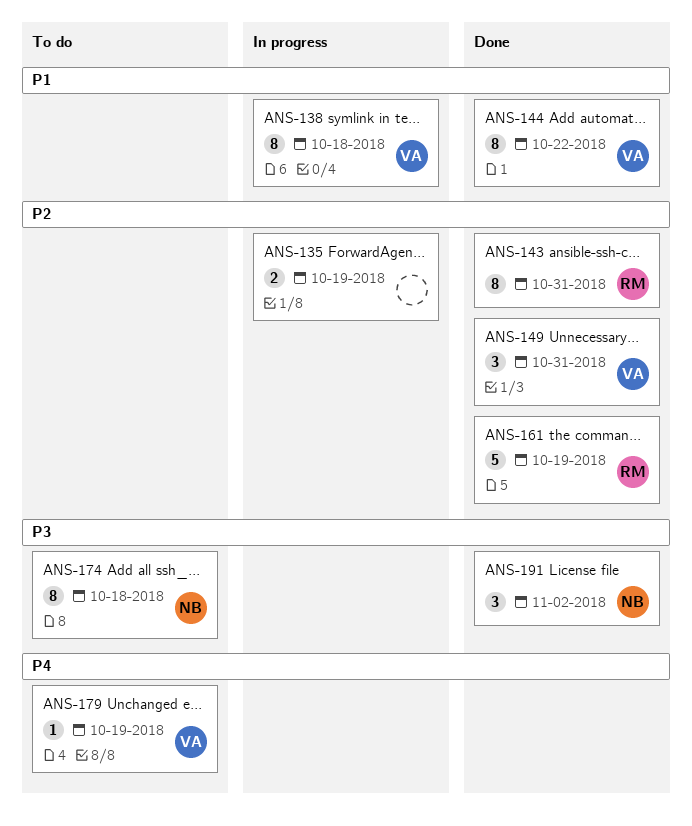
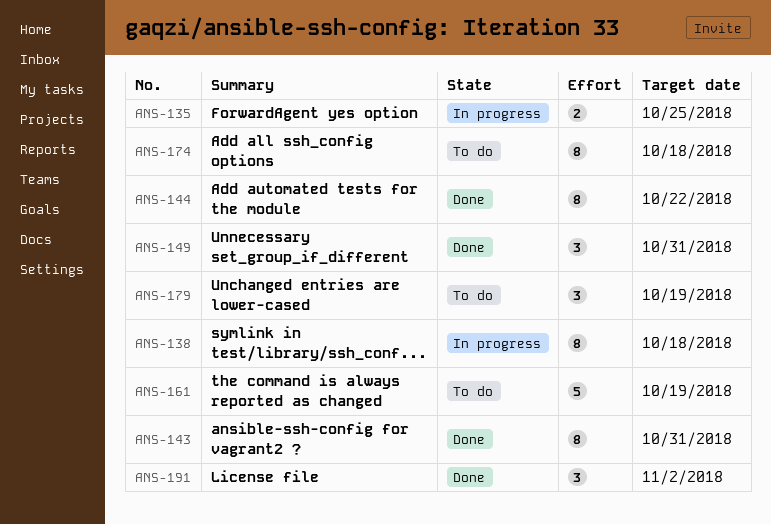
ANS-135, due: Oct 19 -> Oct 25
ANS-161, status: Done -> To do
ANS-179, estimate: 1 -> 3

